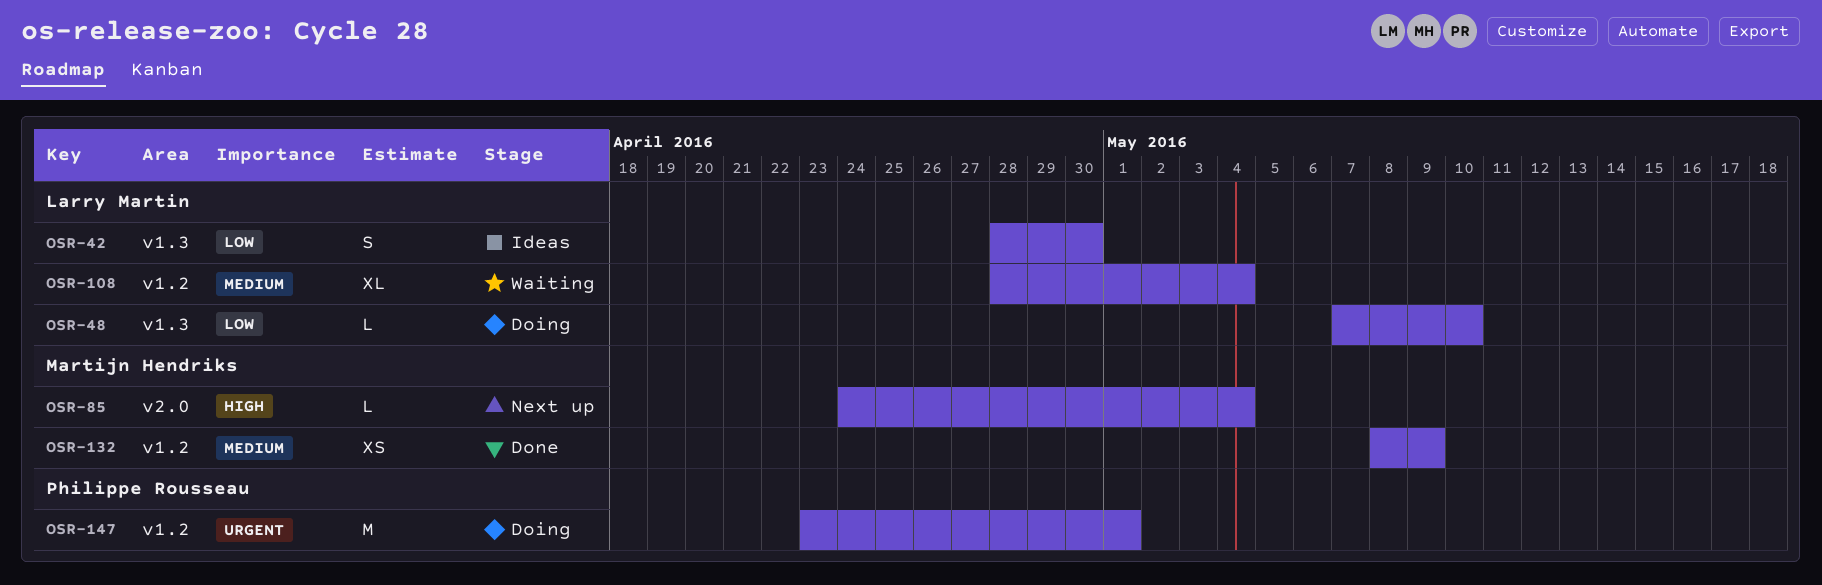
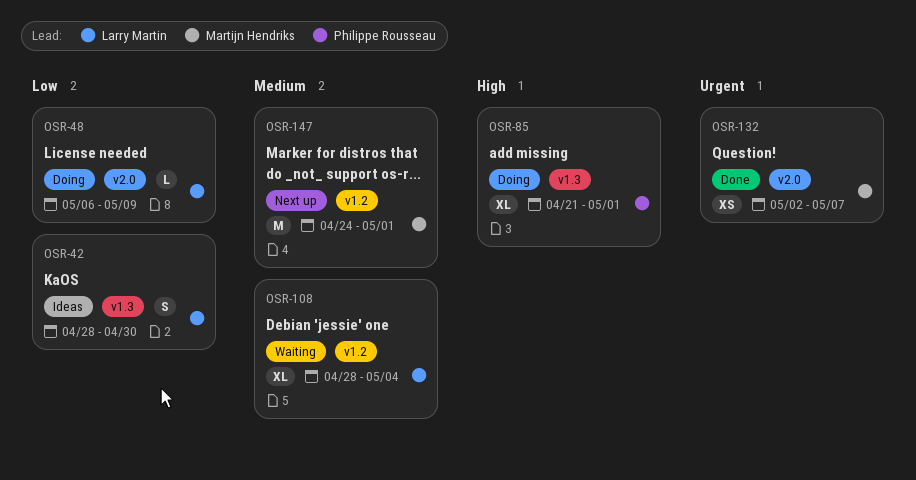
OSR-48, label: v1.3 -> v2.0
OSR-48, start: May 7 -> May 6
OSR-48, due: May 10 -> May 9
OSR-85, status: Next up -> Doing
OSR-85, owner: Martijn Hendriks -> Philippe Rousseau
OSR-85, label: v2.0 -> v1.3
OSR-85, estimate: L -> XL
OSR-85, start: Apr 24 -> Apr 21
OSR-85, due: May 4 -> May 1
OSR-132, priority: Medium -> Urgent
OSR-132, label: v1.2 -> v2.0
OSR-132, start: May 8 -> May 2
OSR-132, due: May 9 -> May 7
OSR-147, status: Doing -> Next up
OSR-147, owner: Philippe Rousseau -> Martijn Hendriks
OSR-147, priority: Urgent -> Medium
OSR-147, start: Apr 23 -> Apr 24

